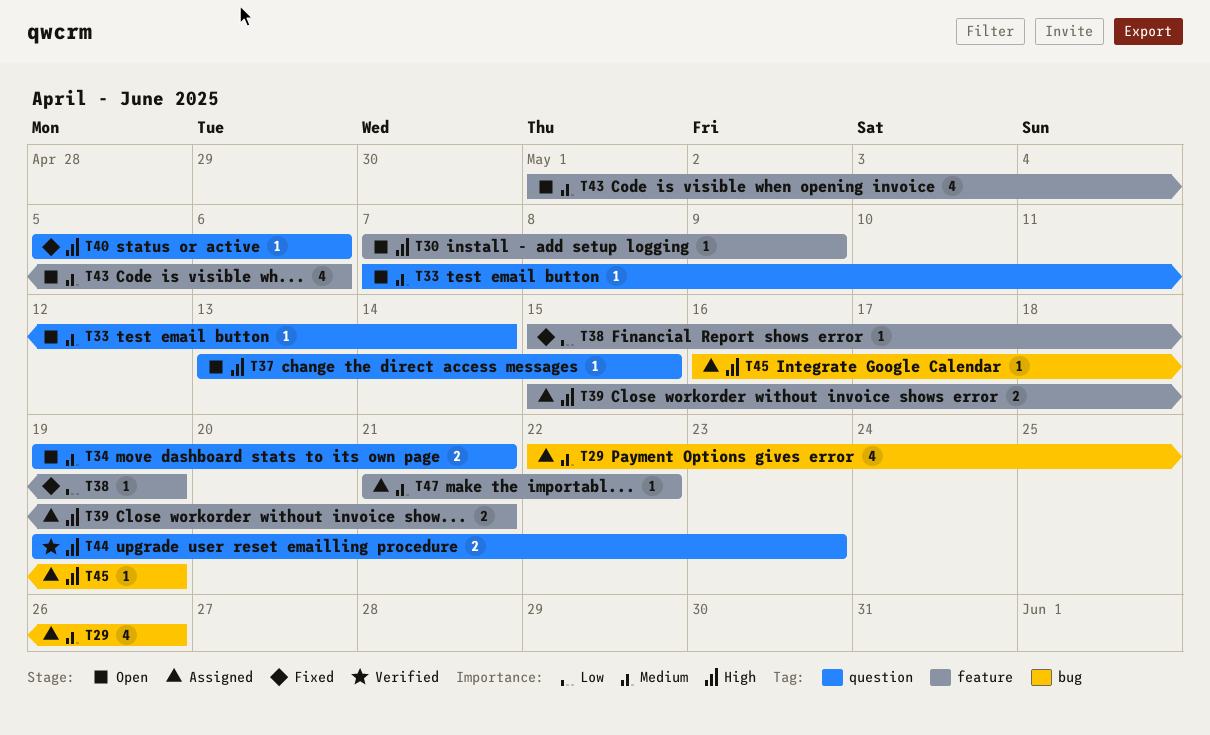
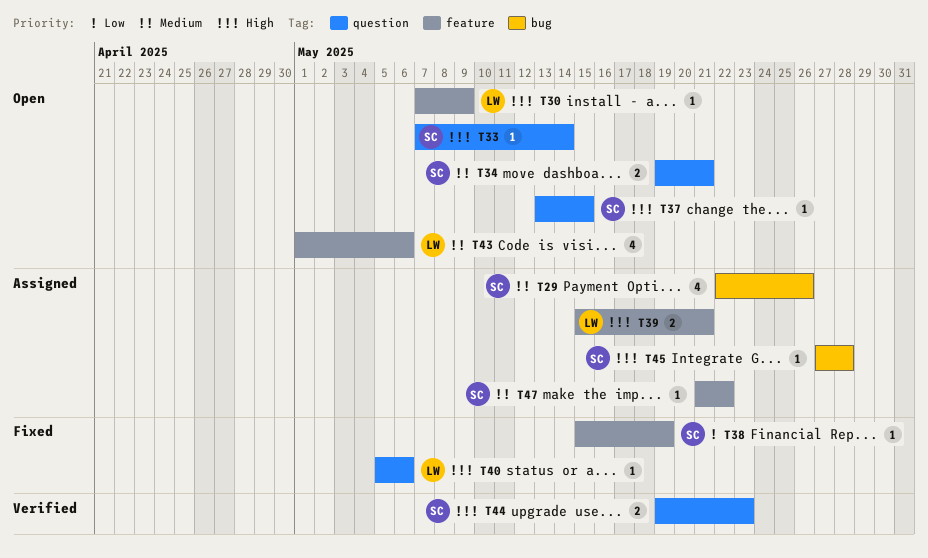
T33, priority: Medium -> High
T45, start: May 16 -> May 27
T45, due: May 19 -> May 28

